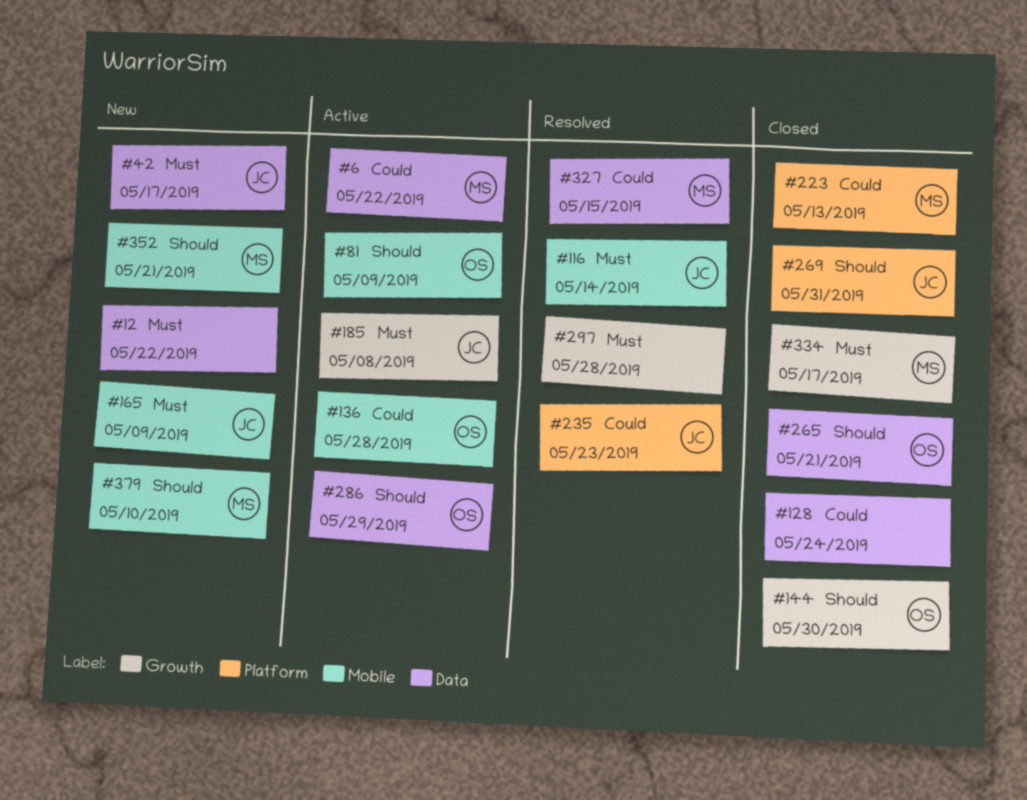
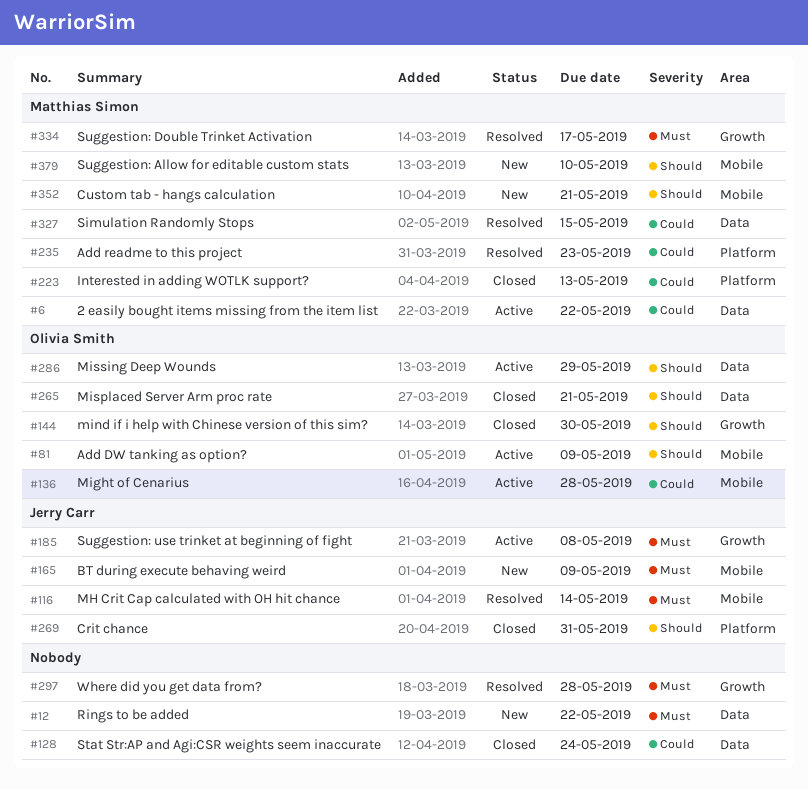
#42: present -> none
#235, owner: Jerry Carr -> Matthias Simon
#334, status: Closed -> Resolved

